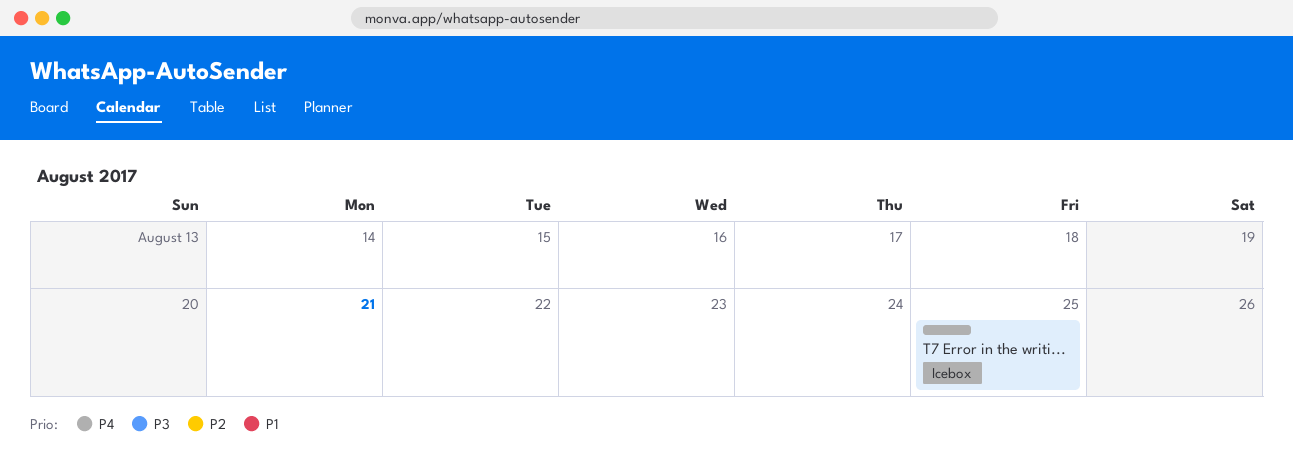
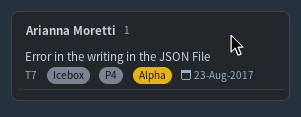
T7, due: Aug 25 -> Aug 23

